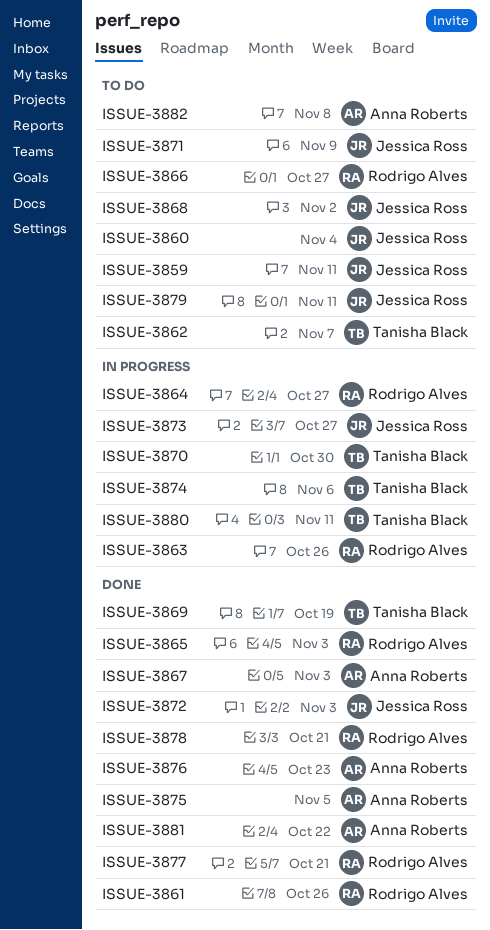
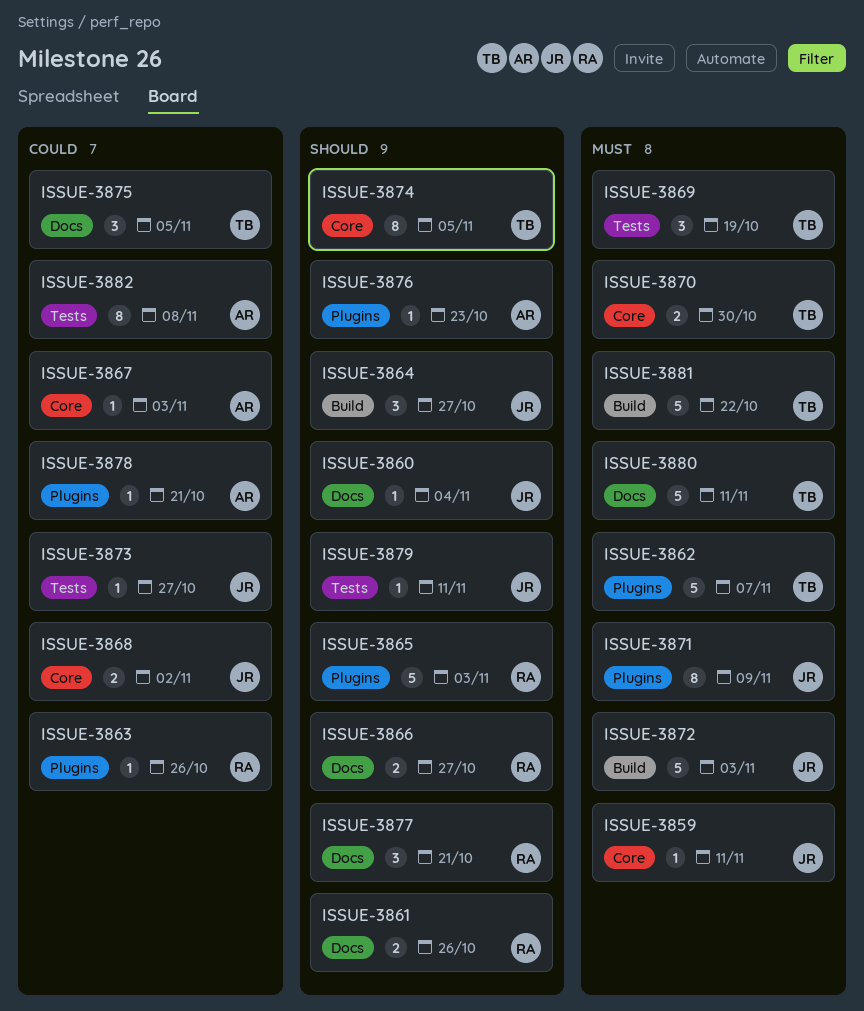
ISSUE-3864, owner: Rodrigo Alves -> Jessica Ross
ISSUE-3874, due: Nov 6 -> Nov 5
ISSUE-3875, owner: Anna Roberts -> Tanisha Black
ISSUE-3878, owner: Rodrigo Alves -> Anna Roberts
ISSUE-3881, owner: Anna Roberts -> Tanisha Black

